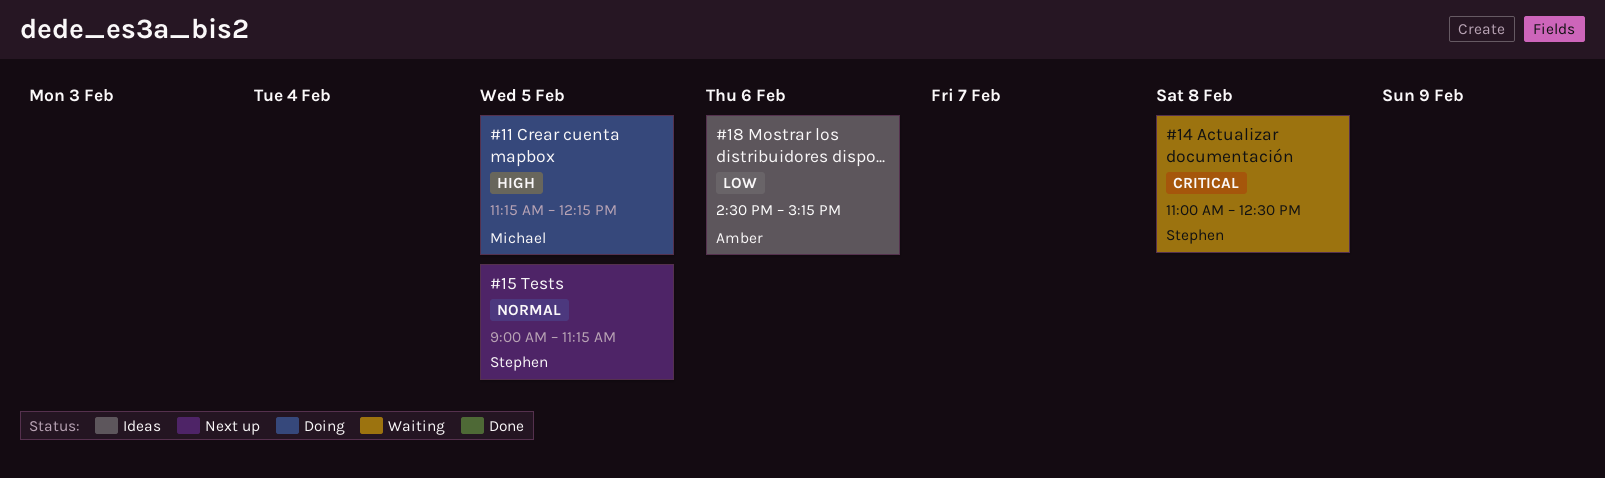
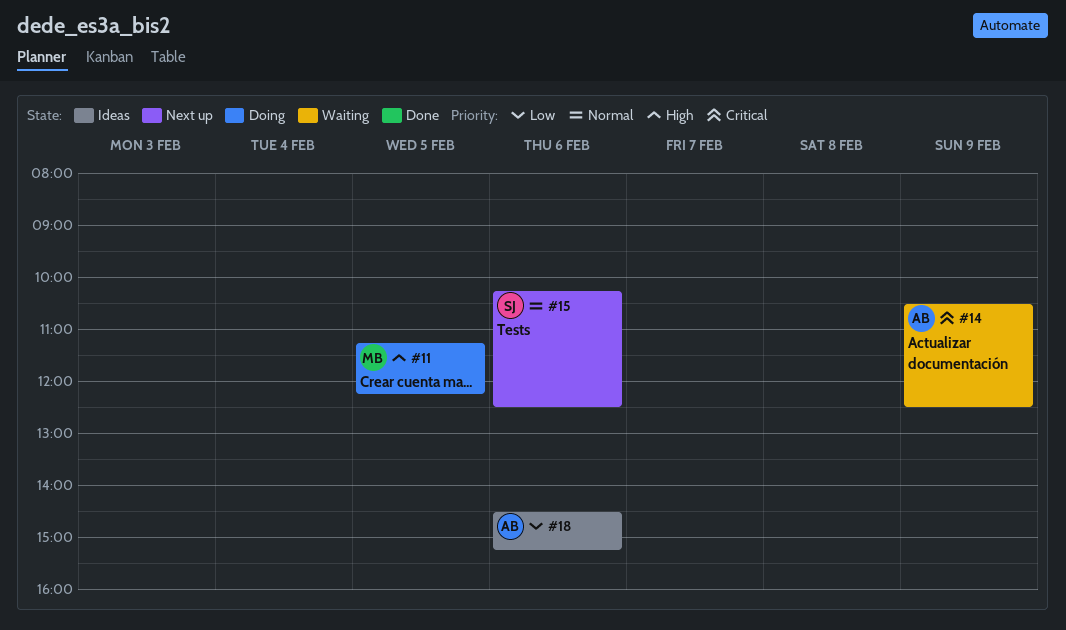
#14, owner: Stephen -> Amber
#14, day: Feb 8 -> Feb 9
#14, begins: 11:00 -> 10:30
#15, day: Feb 5 -> Feb 6
#15, begins: 09:00 -> 10:15
#15, ends: 11:15 -> 12:30

